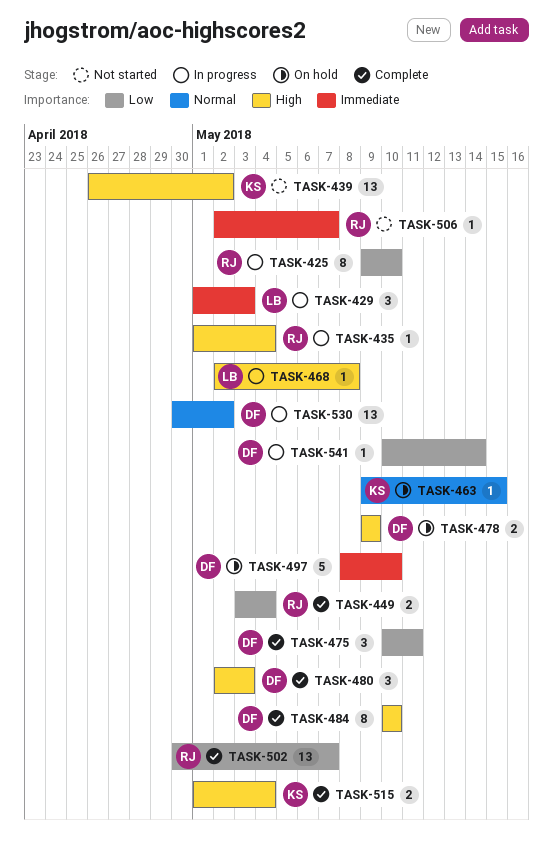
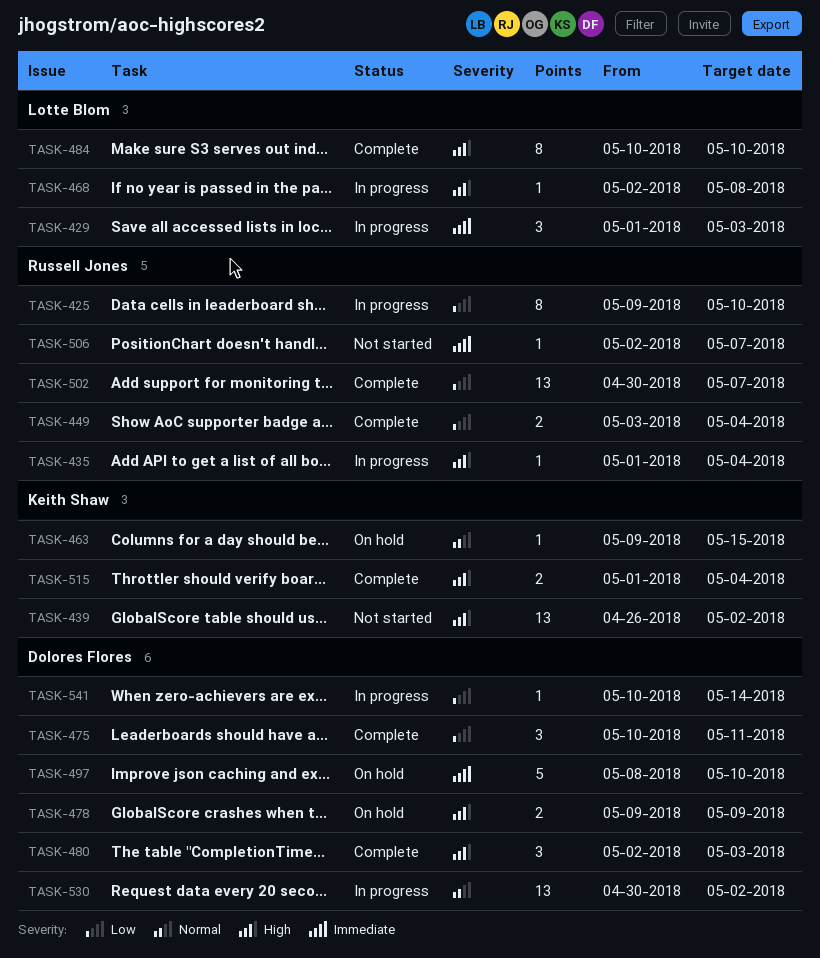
TASK-484, owner: Dolores Flores -> Lotte Blom

